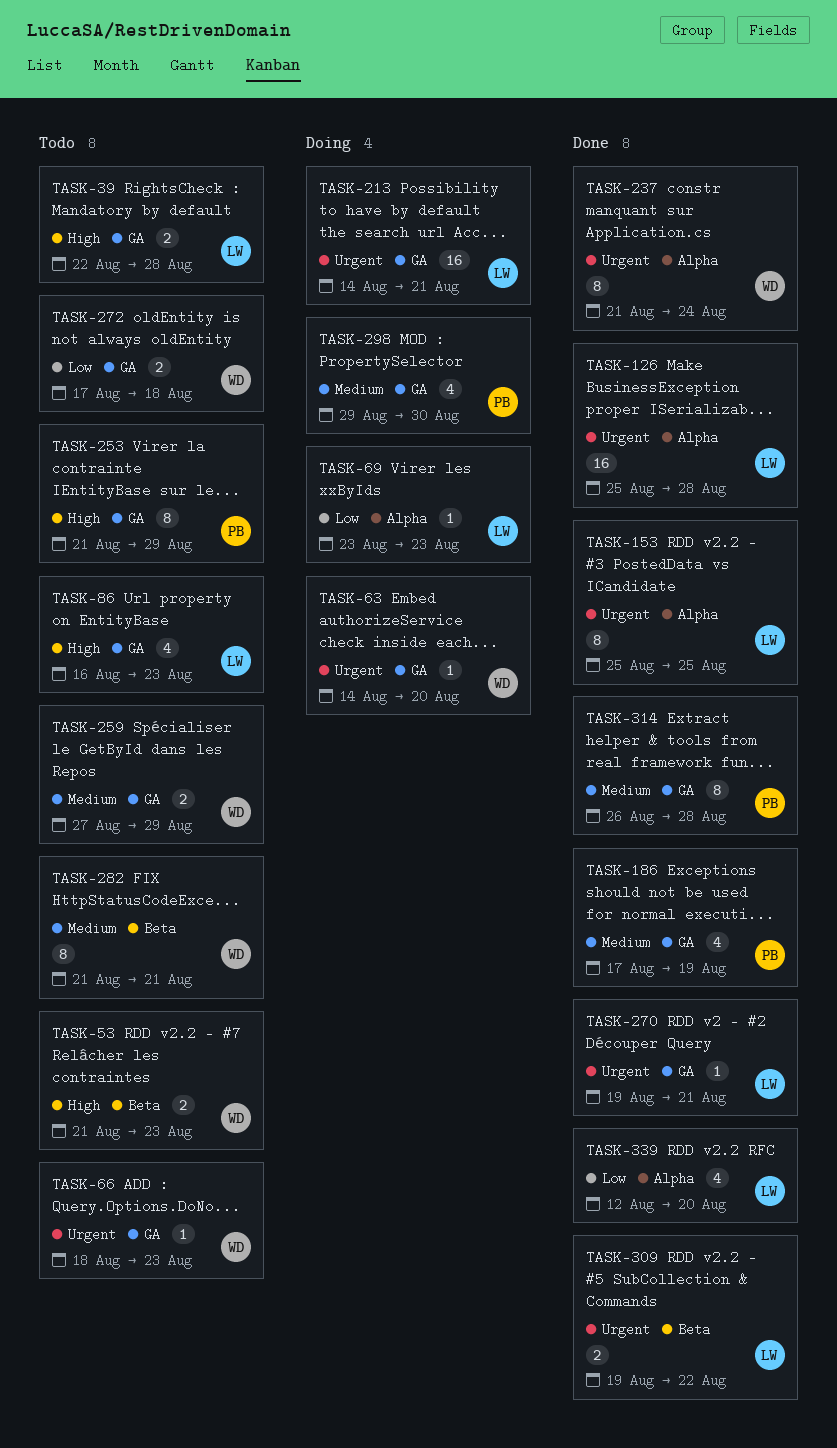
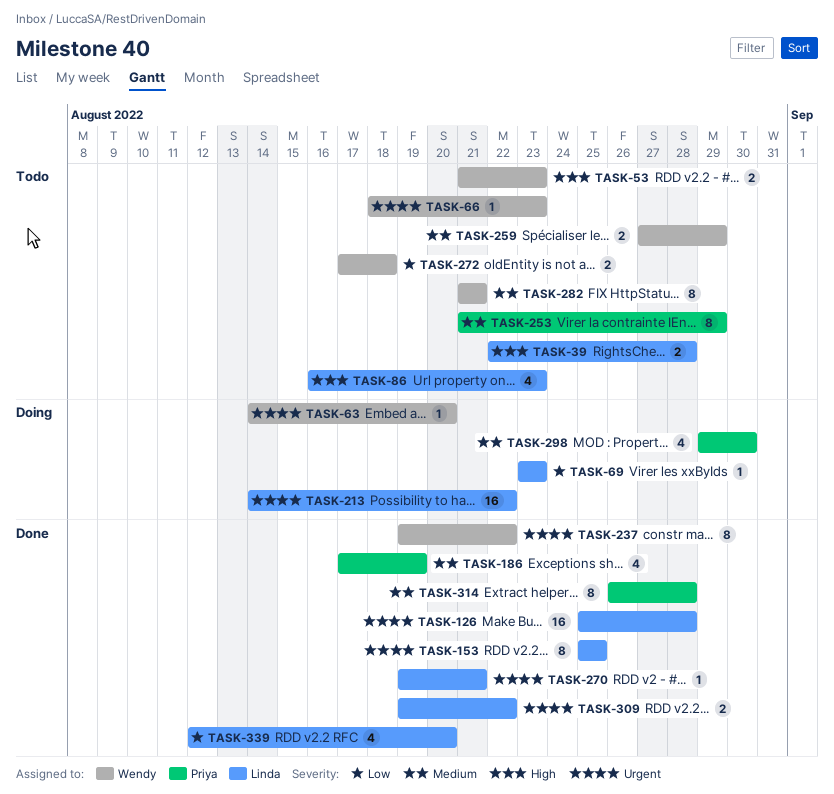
TASK-213, due: Aug 21 -> Aug 22
TASK-237, start: Aug 21 -> Aug 19
TASK-237, due: Aug 24 -> Aug 22
TASK-253, priority: High -> Medium

